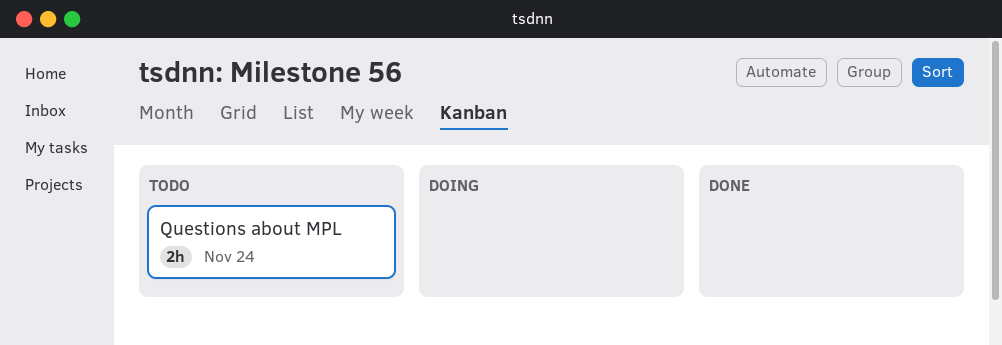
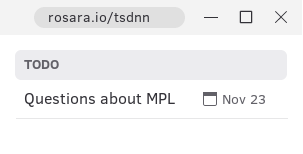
Questions about MPL, due: Nov 24 -> Nov 23

